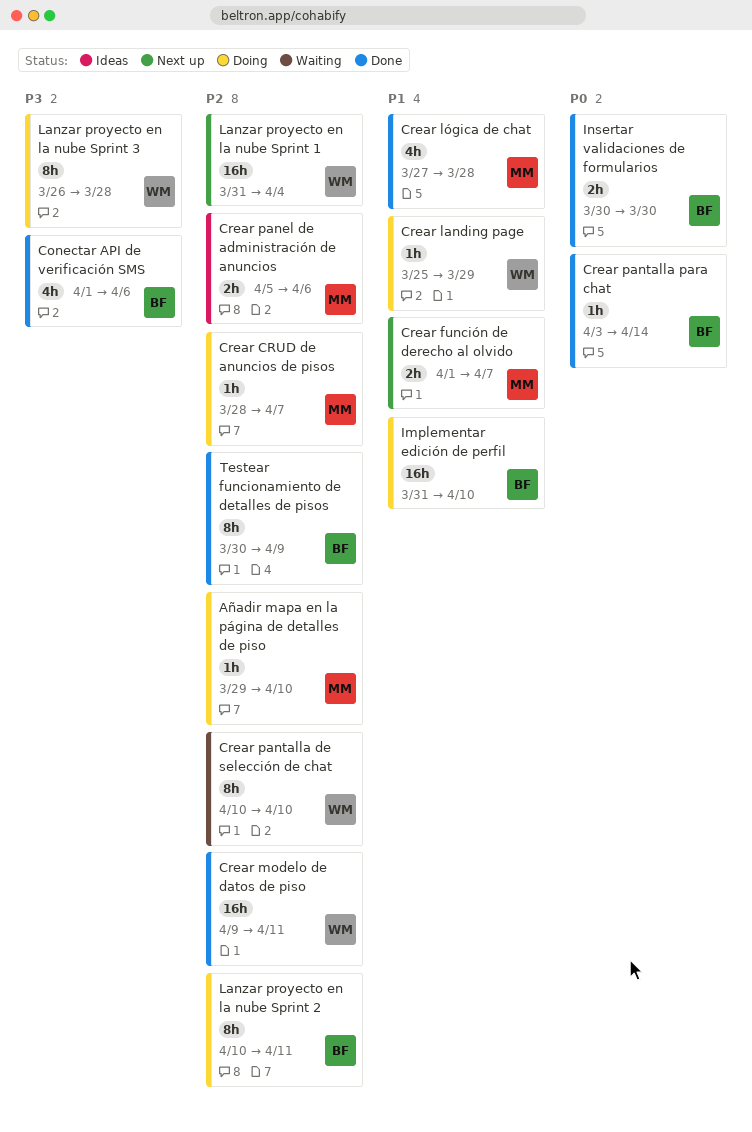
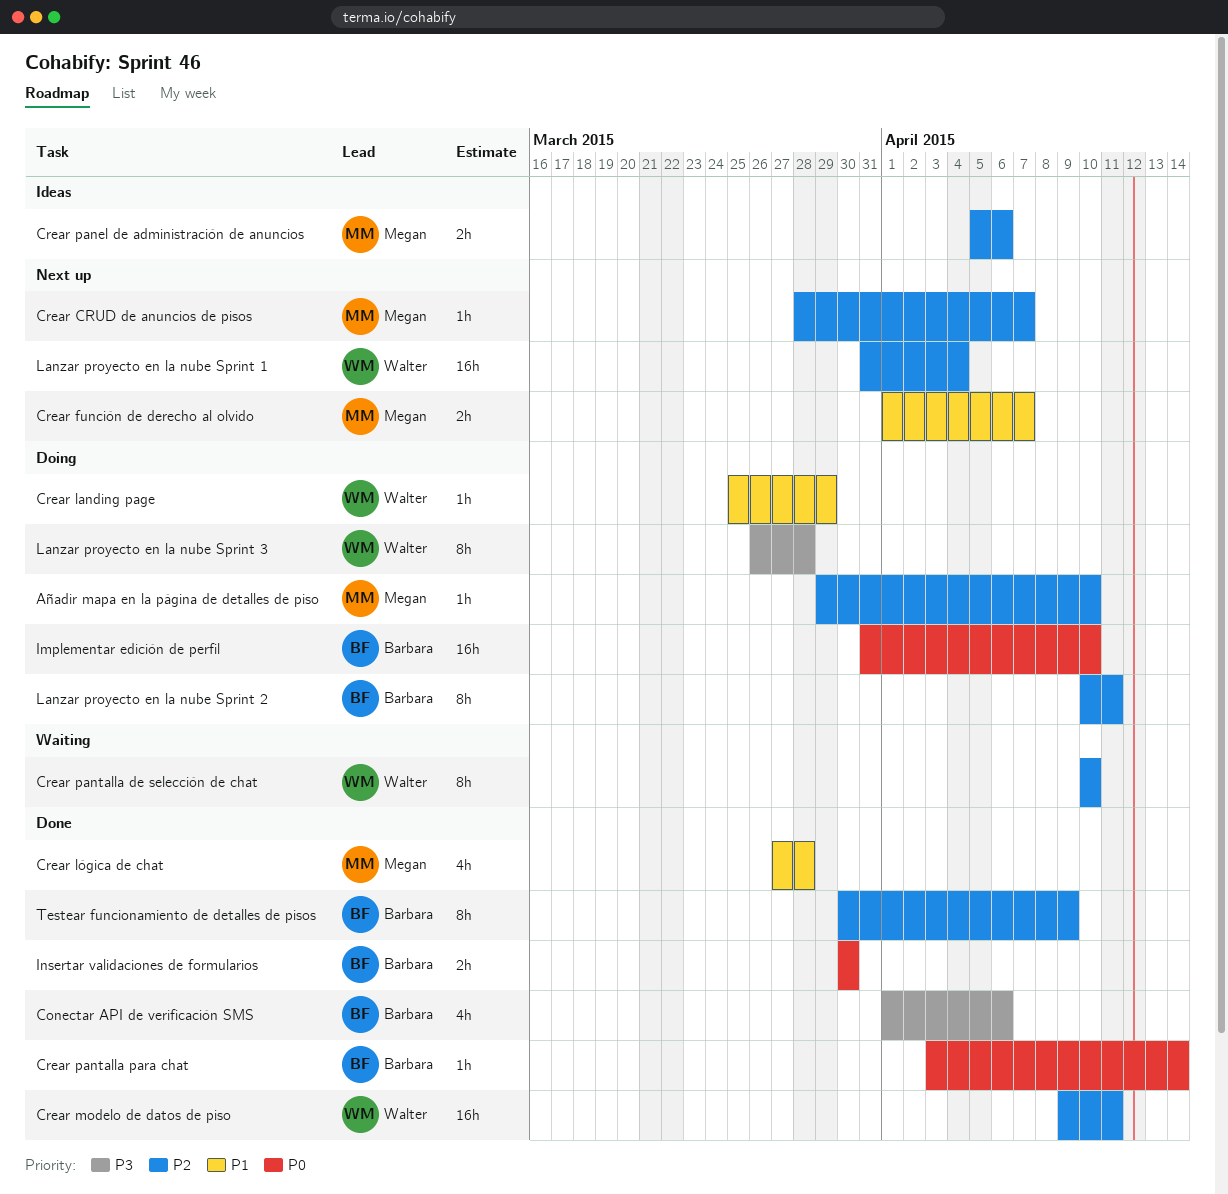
Crear CRUD de anuncios de pisos, status: Doing -> Next up
Implementar edición de perfil, priority: P1 -> P0

